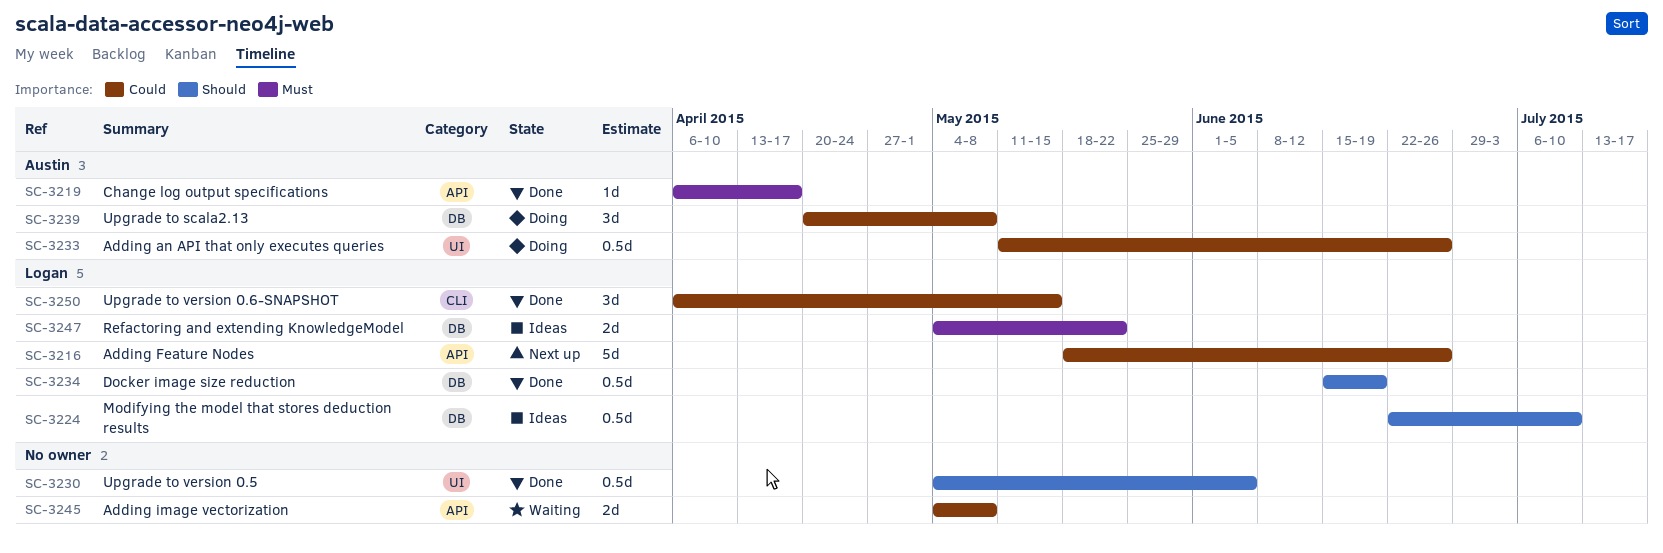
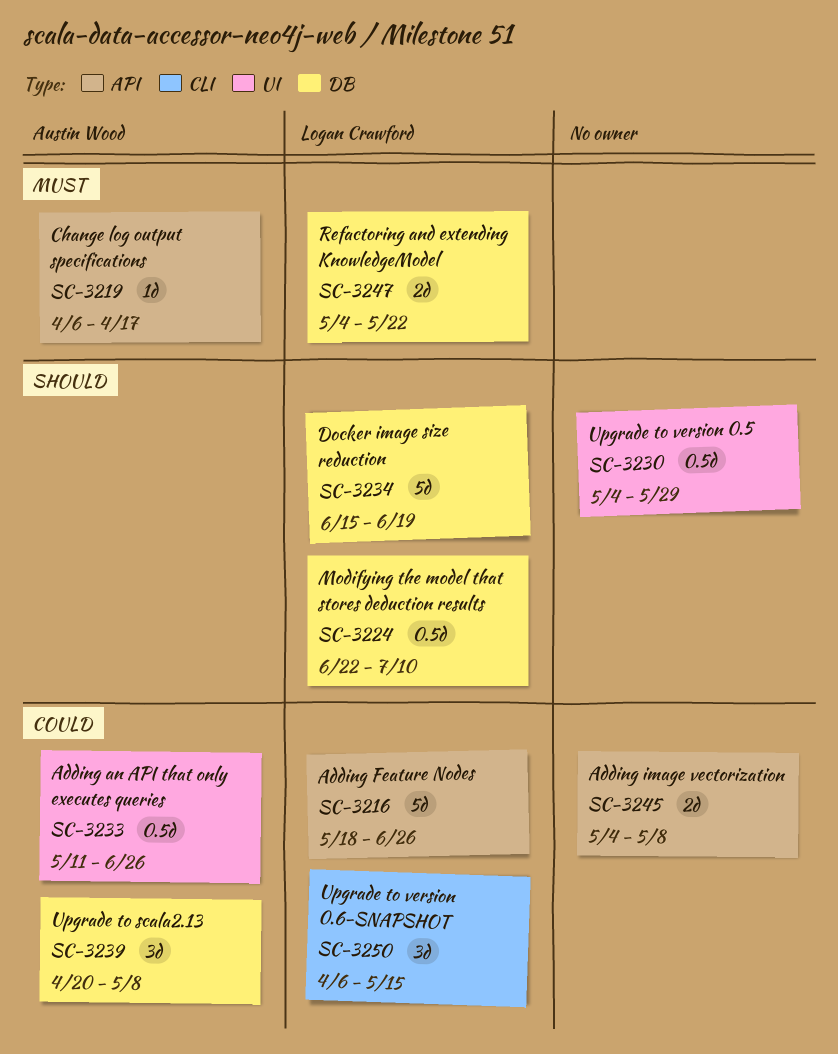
SC-3230, due: Jun 5 -> May 29
SC-3234, estimate: 0.5d -> 5d

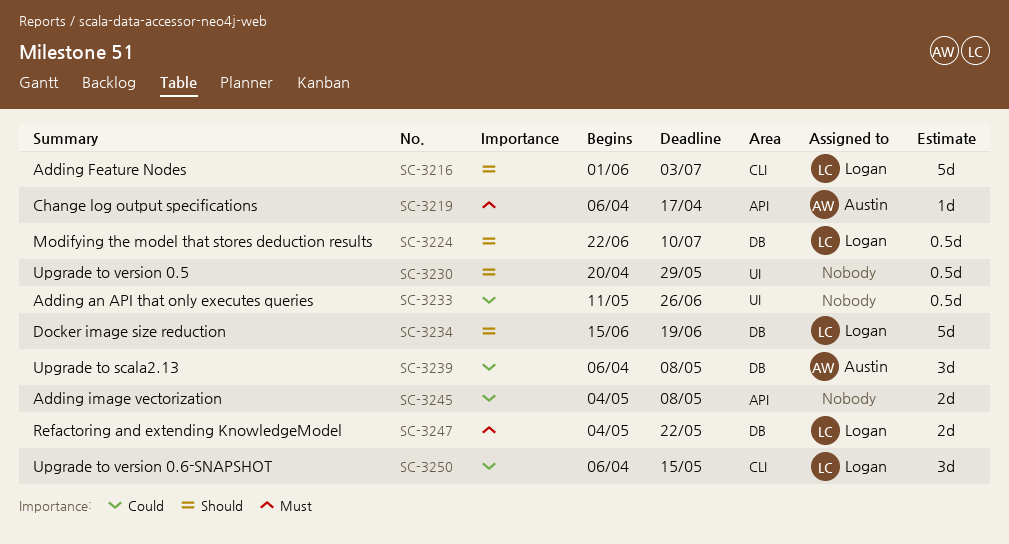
SC-3216, priority: Could -> Should
SC-3216, label: API -> CLI
SC-3216, start: May 18 -> Jun 1
SC-3216, due: Jun 26 -> Jul 3
SC-3230, start: May 4 -> Apr 20
SC-3233, owner: Austin Wood -> none
SC-3239, start: Apr 20 -> Apr 6

